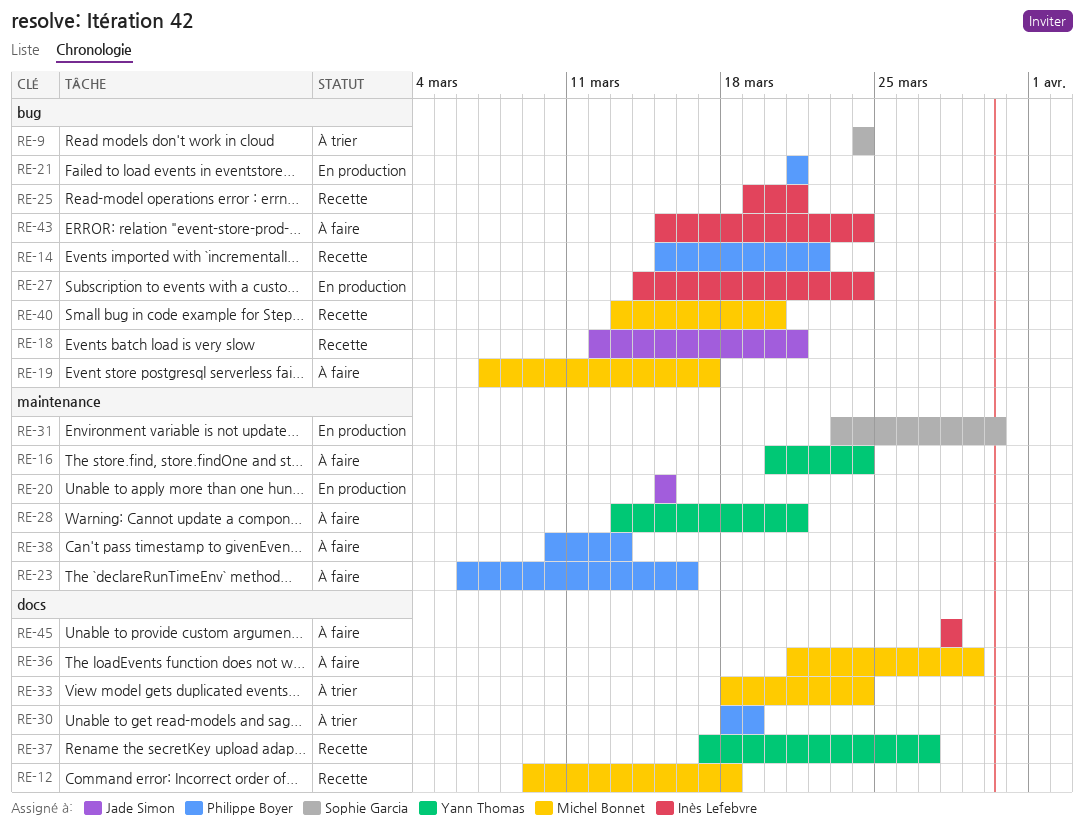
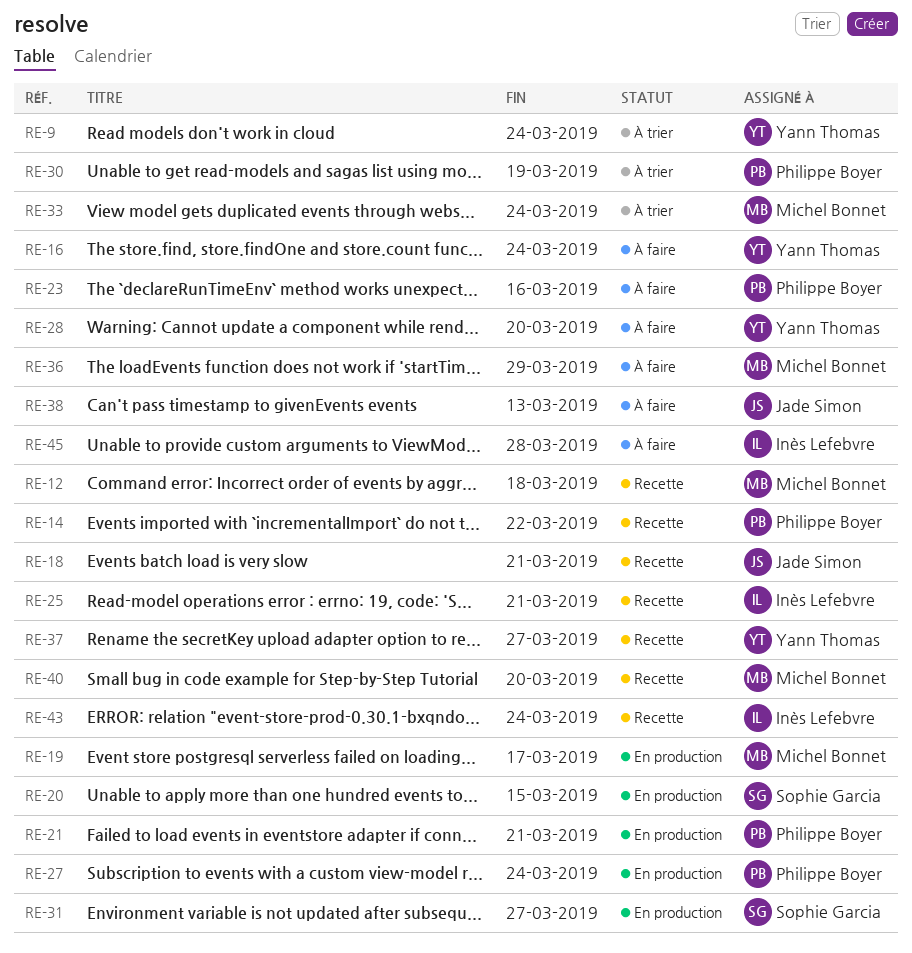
RE-9, owner: Sophie Garcia -> Yann Thomas
RE-19, status: À faire -> En production
RE-20, owner: Jade Simon -> Sophie Garcia
RE-27, owner: Inès Lefebvre -> Philippe Boyer
RE-28, due: Mar 21 -> Mar 20
RE-31, due: Mar 30 -> Mar 27
RE-38, owner: Philippe Boyer -> Jade Simon
RE-43, status: À faire -> Recette

